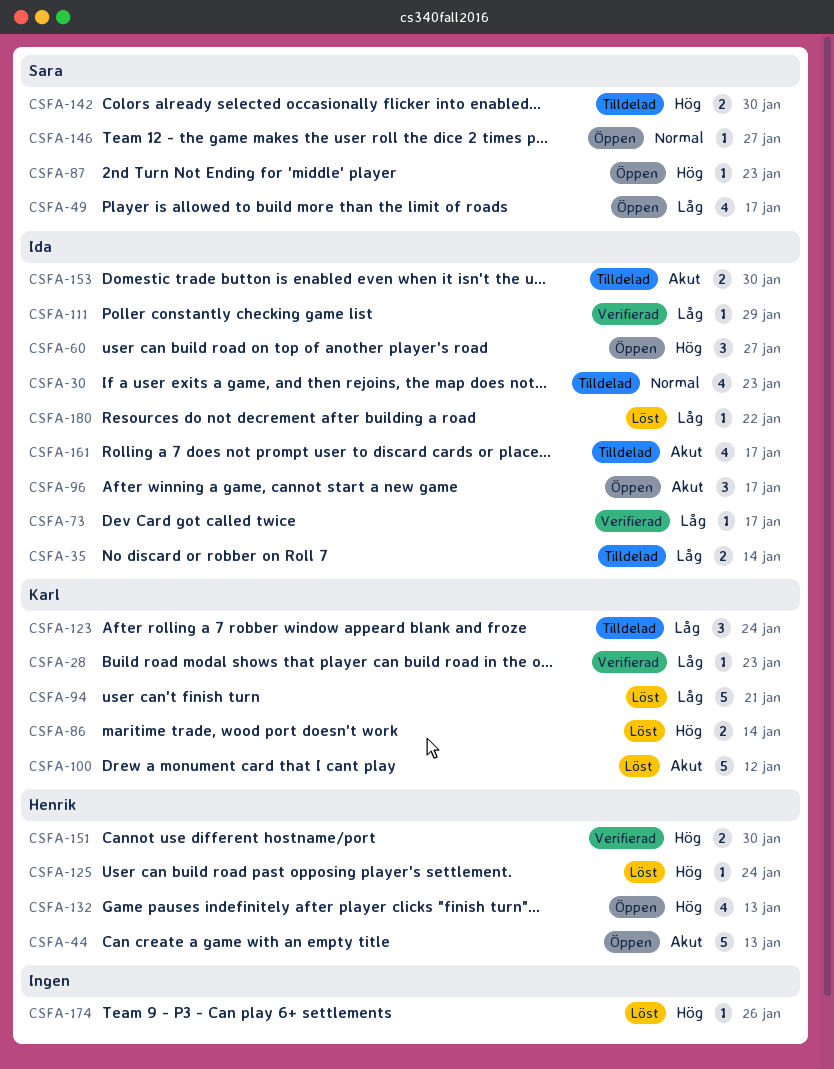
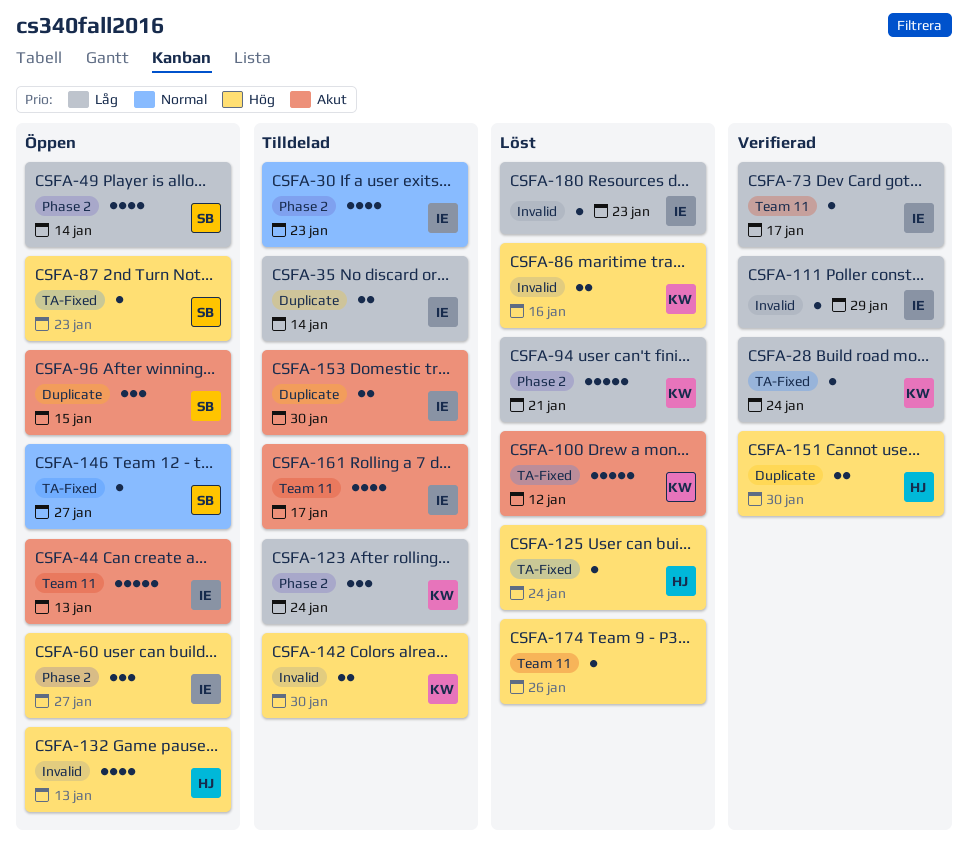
CSFA-28, due: Jan 23 -> Jan 24
CSFA-44, owner: Henrik -> Ida
CSFA-49, due: Jan 17 -> Jan 14
CSFA-86, due: Jan 14 -> Jan 16
CSFA-96, owner: Ida -> Sara
CSFA-96, due: Jan 17 -> Jan 15
CSFA-142, owner: Sara -> Karl
CSFA-180, due: Jan 22 -> Jan 23

